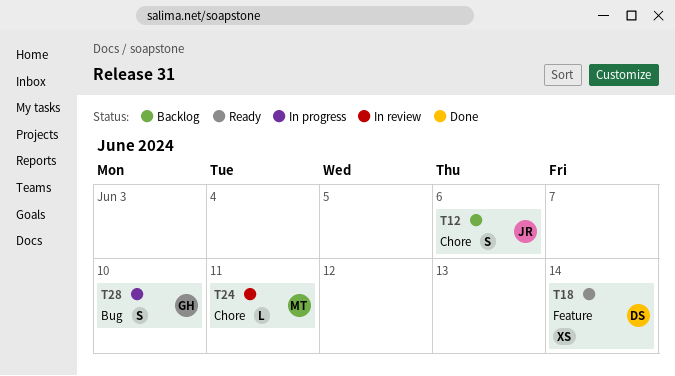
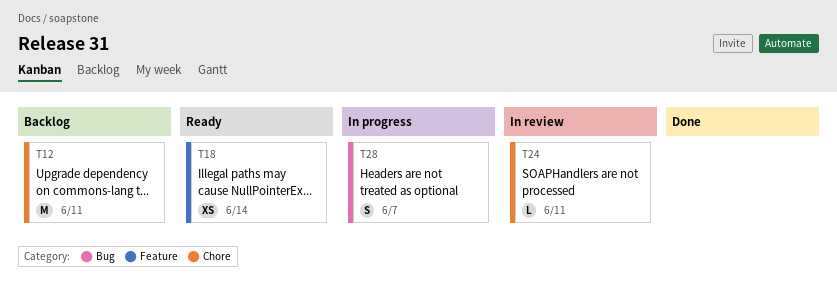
T12, estimate: S -> M
T12, due: Jun 6 -> Jun 11
T28, due: Jun 10 -> Jun 7

